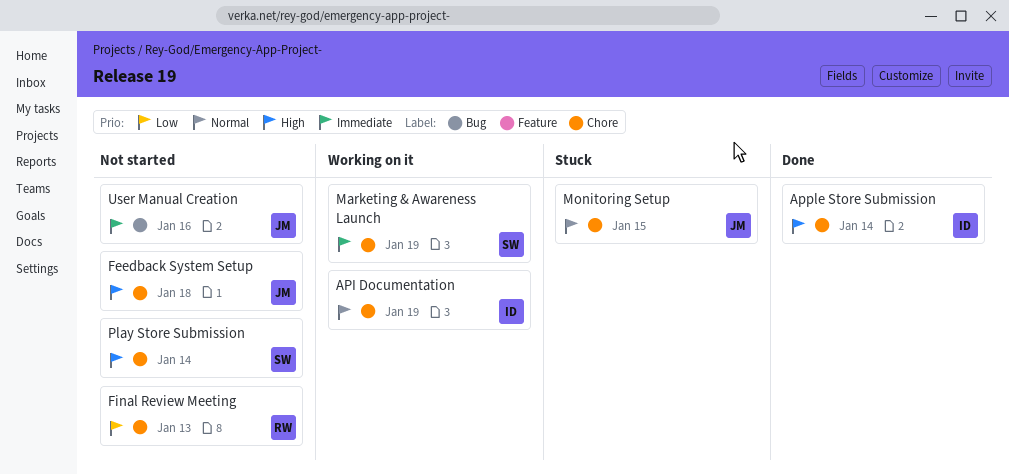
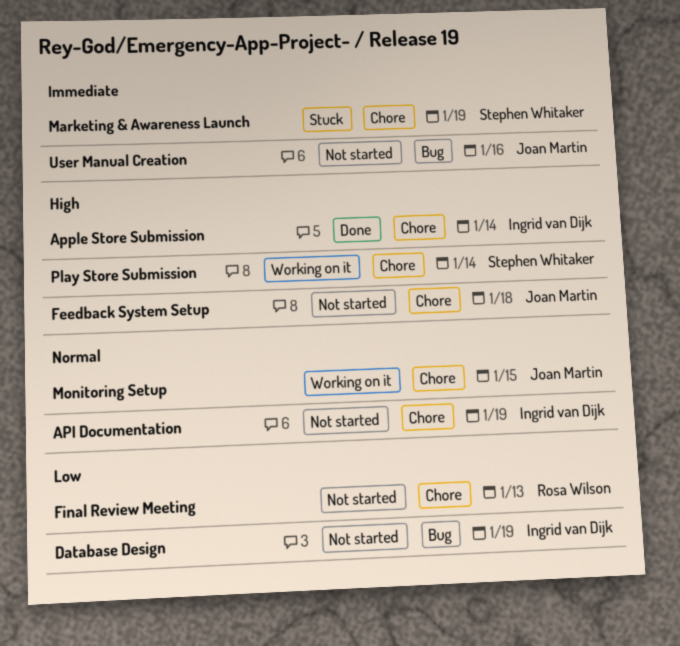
API Documentation, status: Working on it -> Not started
Database Design: none -> present
Marketing & Awareness Launch, status: Working on it -> Stuck
Monitoring Setup, status: Stuck -> Working on it
Play Store Submission, status: Not started -> Working on it

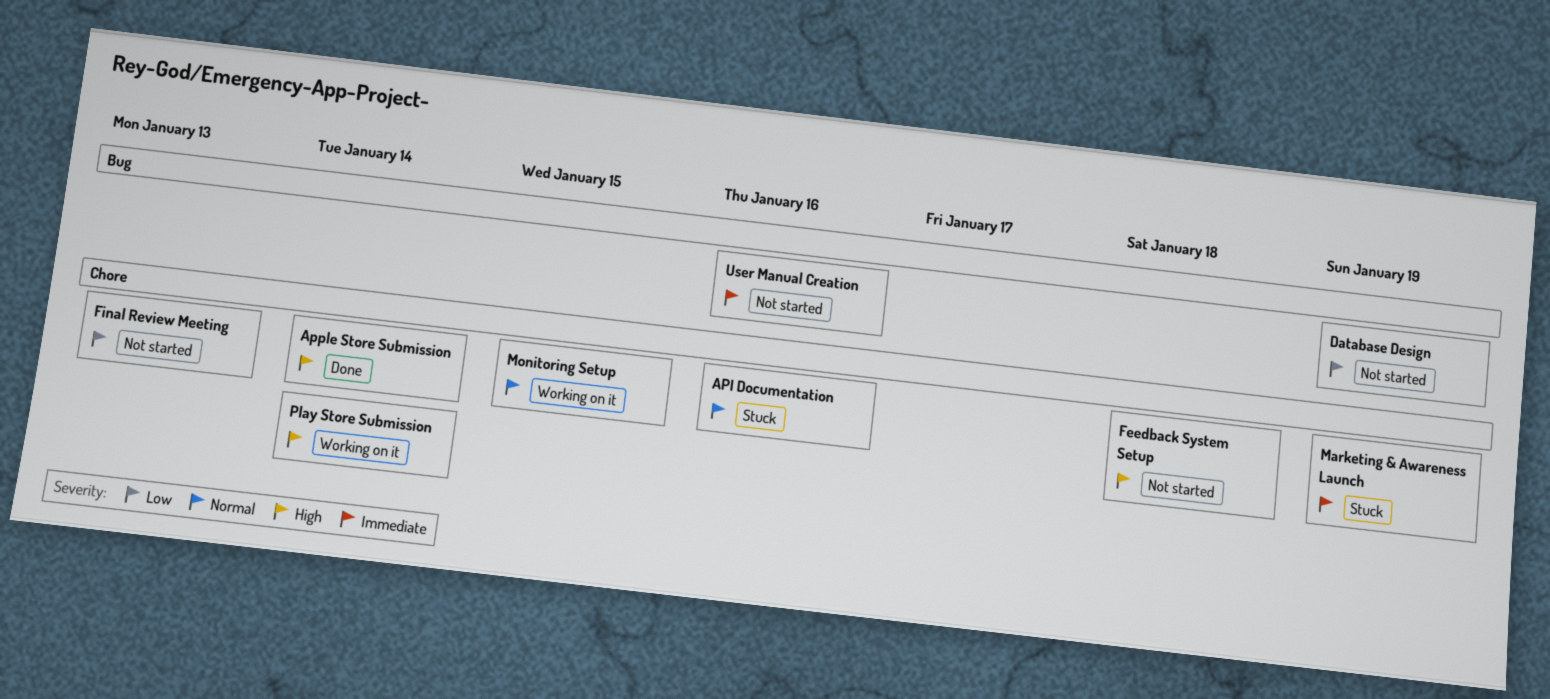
API Documentation, status: Not started -> Stuck
API Documentation, due: Jan 19 -> Jan 16

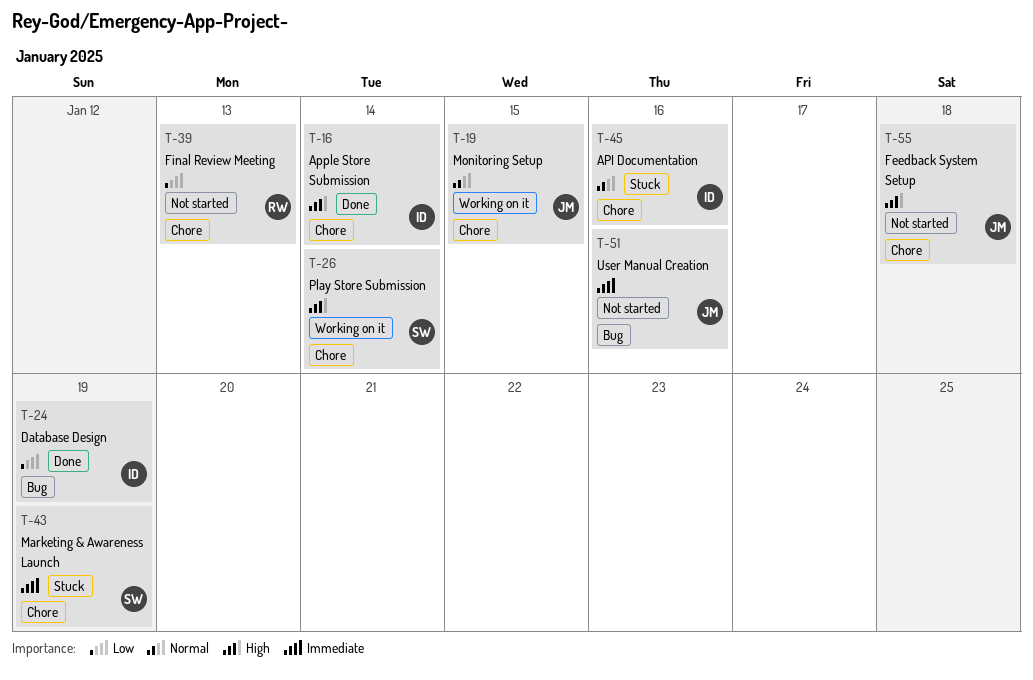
Database Design, status: Not started -> Done

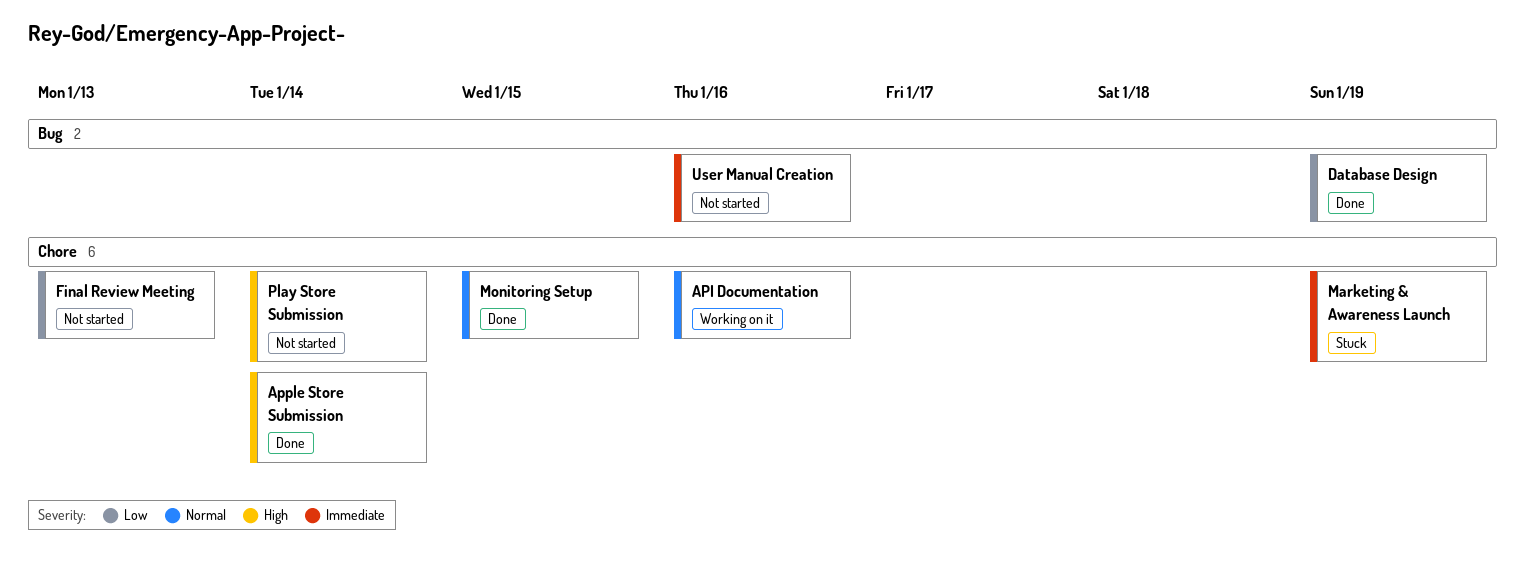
API Documentation, status: Stuck -> Working on it
Feedback System Setup: present -> none
Monitoring Setup, status: Working on it -> Done
Play Store Submission, status: Working on it -> Not started

